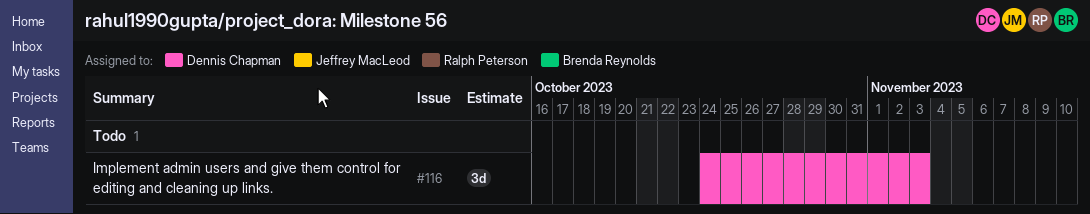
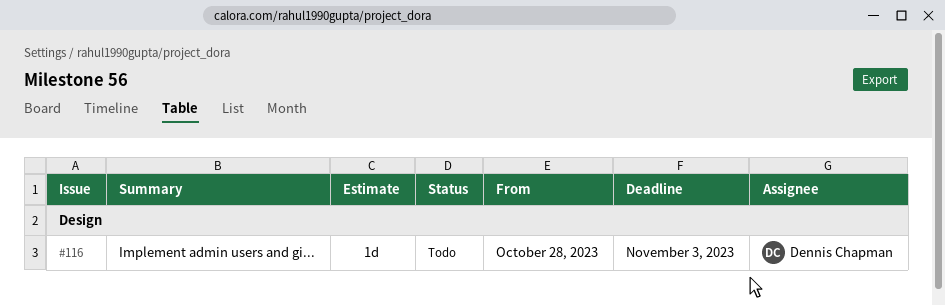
#116, estimate: 3d -> 1d
#116, start: Oct 24 -> Oct 28

